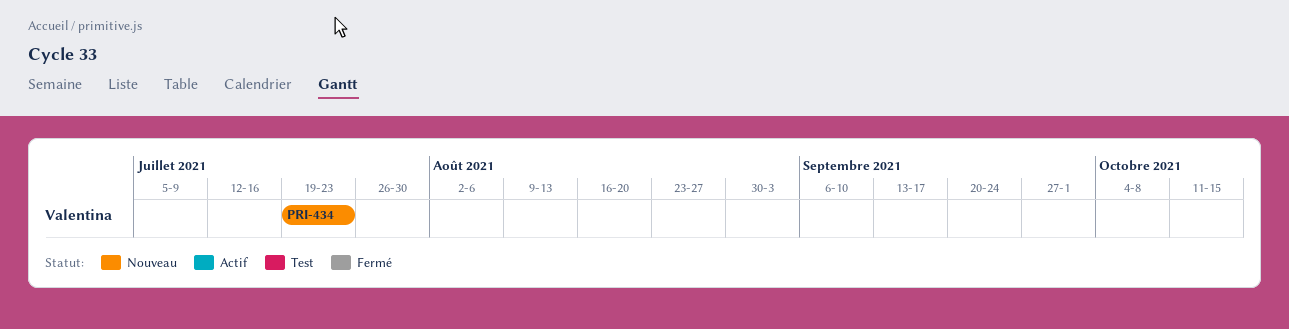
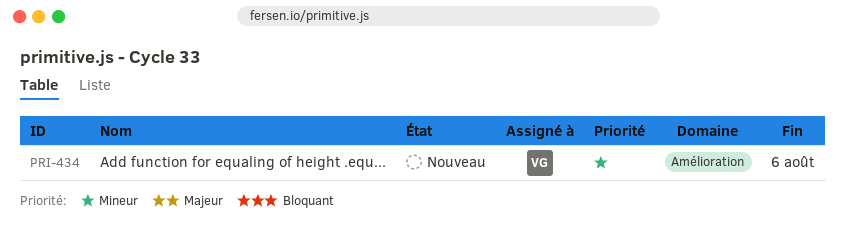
PRI-434, due: Jul 23 -> Aug 6

